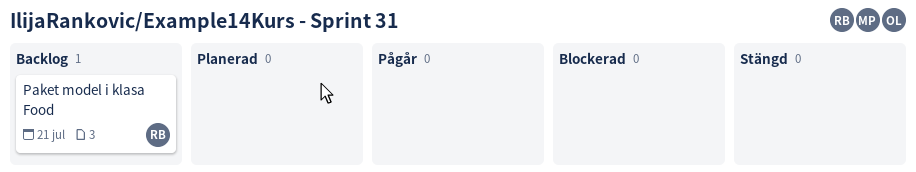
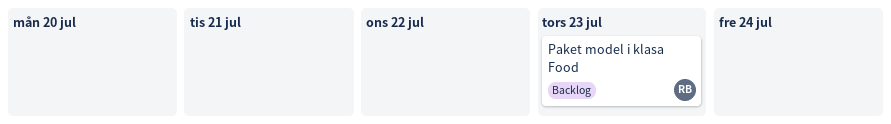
Paket model i klasa Food, due: Jul 21 -> Jul 23

